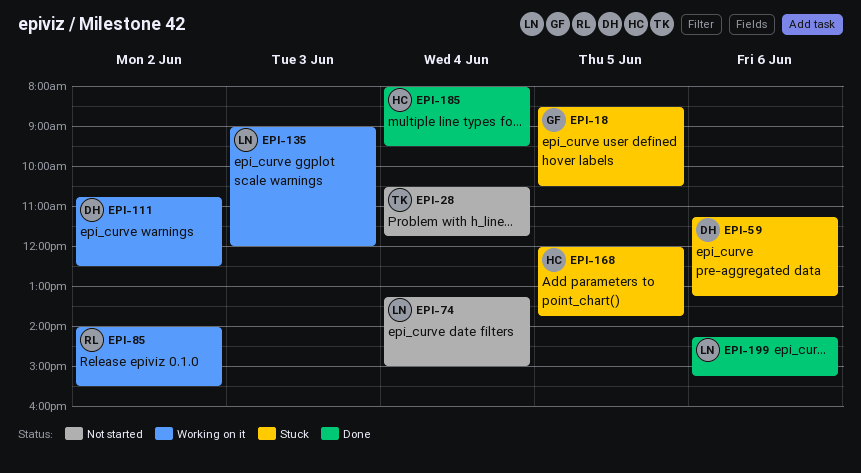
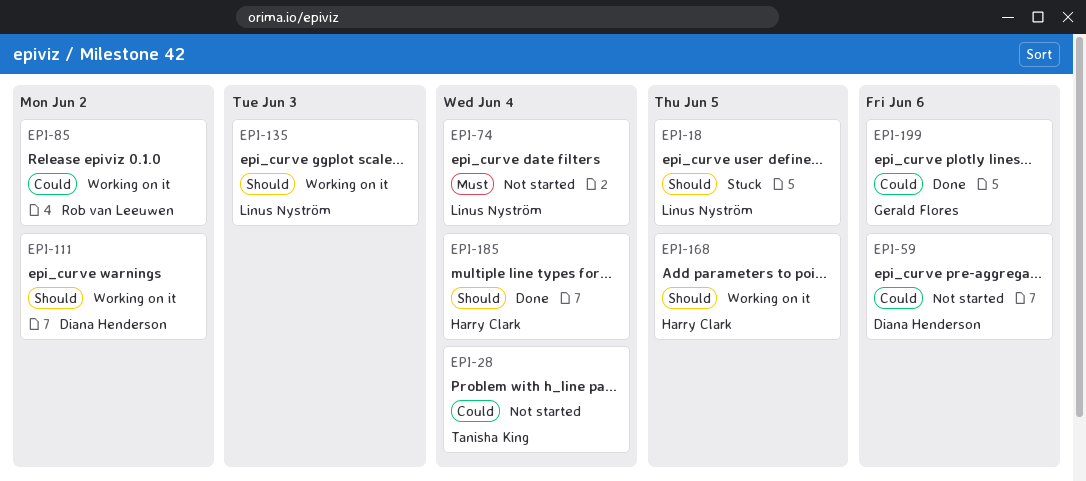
EPI-18, owner: Gerald Flores -> Linus Nyström
EPI-59, status: Stuck -> Not started
EPI-168, status: Stuck -> Working on it
EPI-199, owner: Linus Nyström -> Gerald Flores

